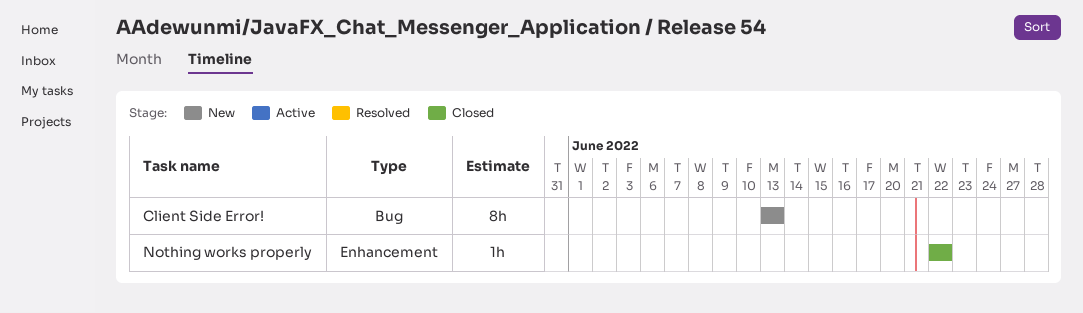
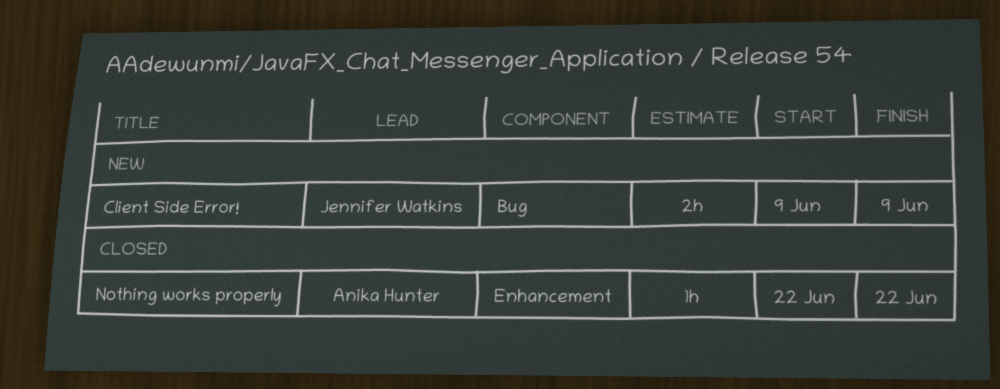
Client Side Error!, estimate: 8h -> 2h
Client Side Error!, start: Jun 13 -> Jun 9
Client Side Error!, due: Jun 13 -> Jun 9

